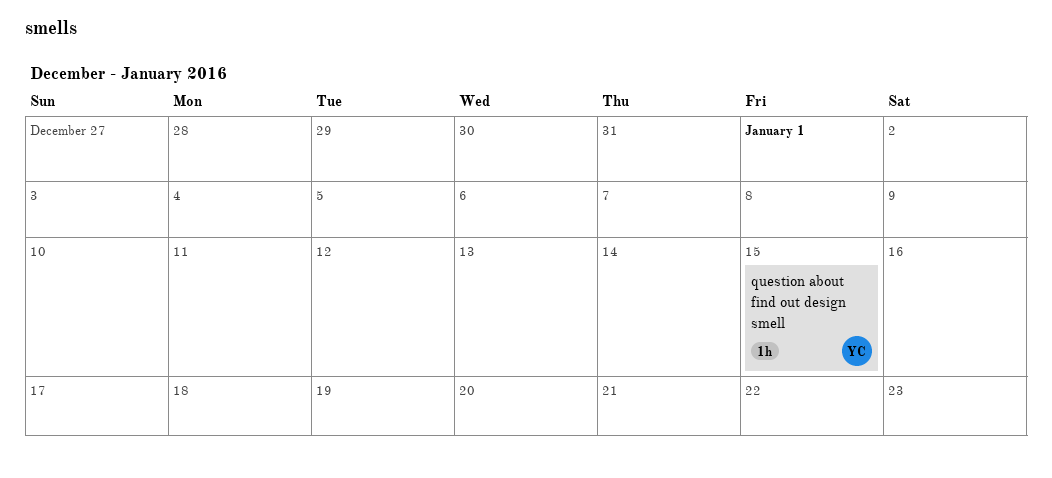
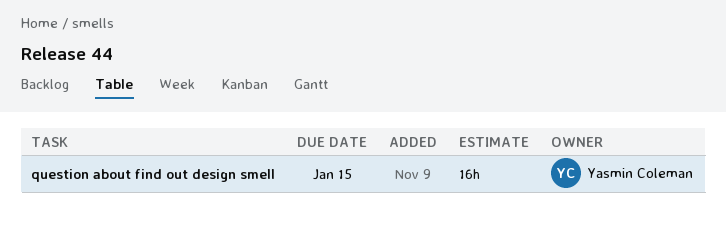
question about find out design smell, estimate: 1h -> 16h

